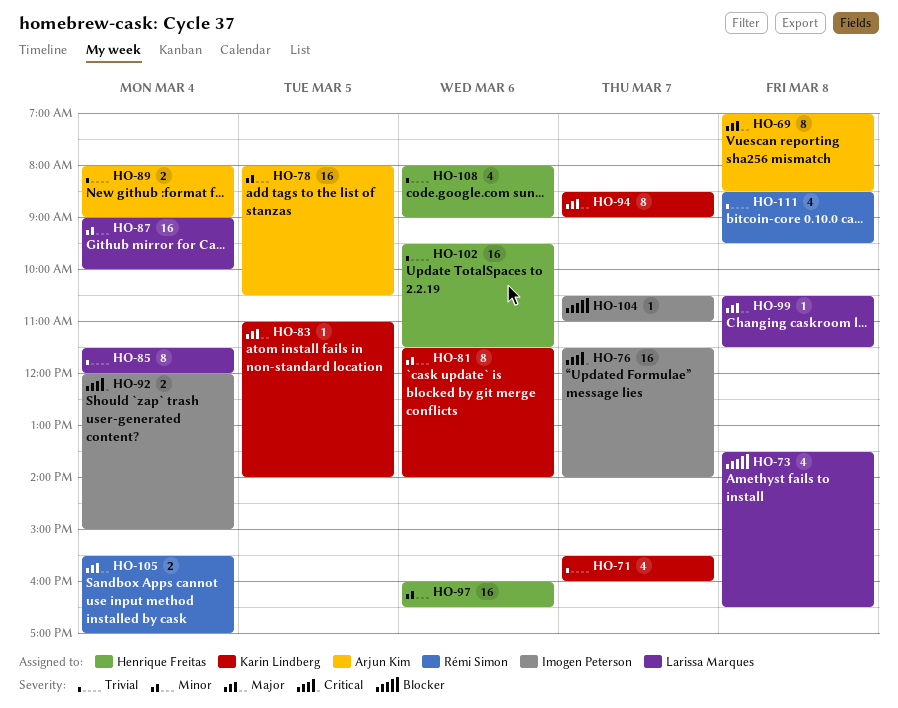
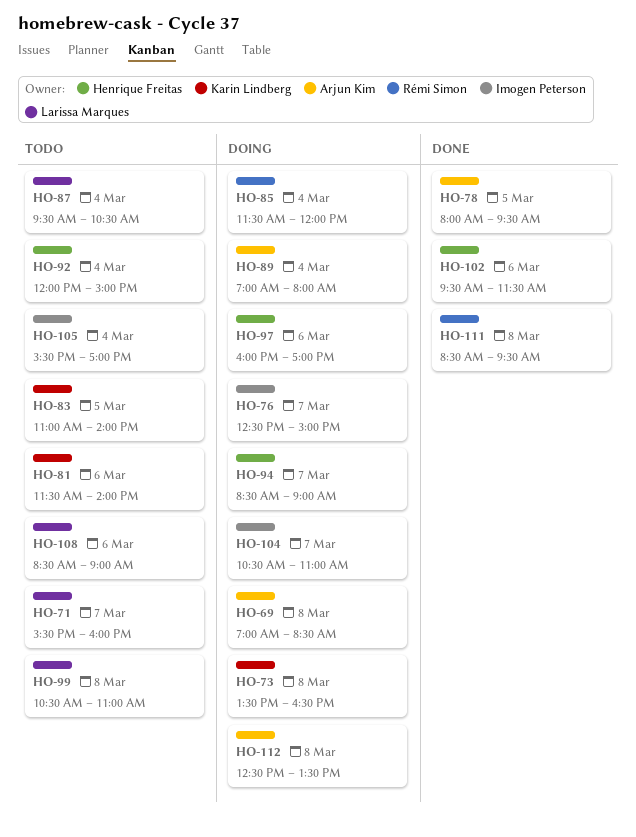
HO-71, owner: Karin Lindberg -> Larissa Marques
HO-73, owner: Larissa Marques -> Karin Lindberg
HO-76, begins: 11:30 -> 12:30
HO-76, ends: 14:00 -> 15:00
HO-78, ends: 10:30 -> 09:30
HO-85, owner: Larissa Marques -> Rémi Simon
HO-87, begins: 09:00 -> 09:30
HO-87, ends: 10:00 -> 10:30
HO-89, begins: 08:00 -> 07:00
HO-89, ends: 09:00 -> 08:00
HO-92, owner: Imogen Peterson -> Henrique Freitas
HO-94, owner: Karin Lindberg -> Henrique Freitas
HO-97, ends: 16:30 -> 17:00
HO-99, ends: 11:30 -> 11:00
HO-105, owner: Rémi Simon -> Imogen Peterson
HO-108, owner: Henrique Freitas -> Larissa Marques
HO-108, begins: 08:00 -> 08:30
HO-112: none -> present

